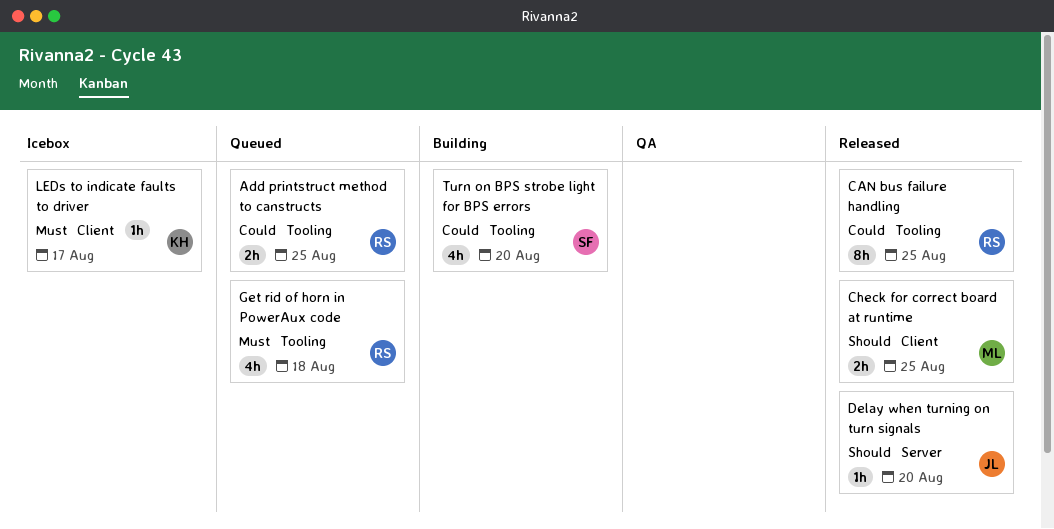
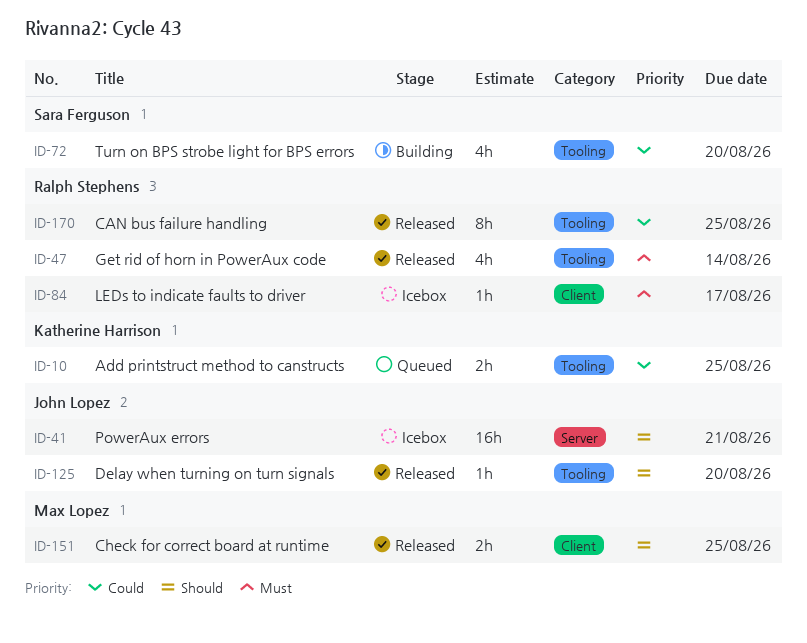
Add printstruct method to canstructs, owner: Ralph Stephens -> Katherine Harrison
Delay when turning on turn signals, label: Server -> Tooling
Get rid of horn in PowerAux code, status: Queued -> Released
Get rid of horn in PowerAux code, due: Aug 18 -> Aug 14
LEDs to indicate faults to driver, owner: Katherine Harrison -> Ralph Stephens
PowerAux errors: none -> present

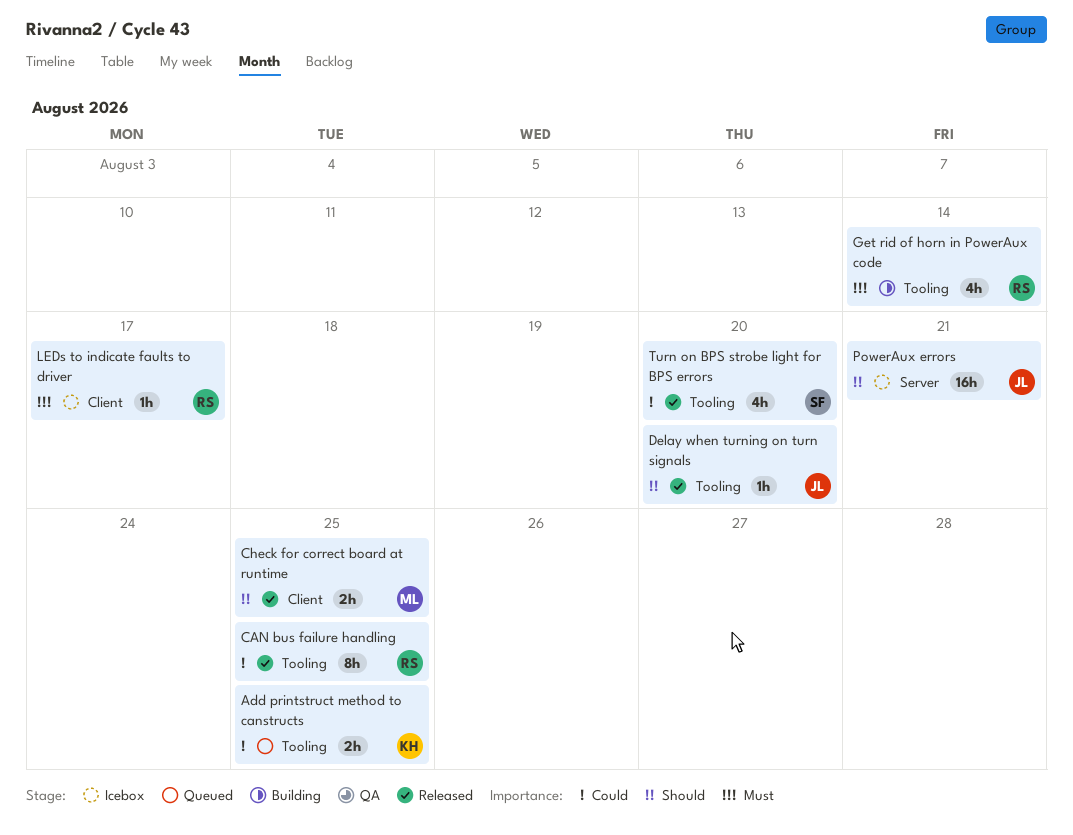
Get rid of horn in PowerAux code, status: Released -> Building
Turn on BPS strobe light for BPS errors, status: Building -> Released

